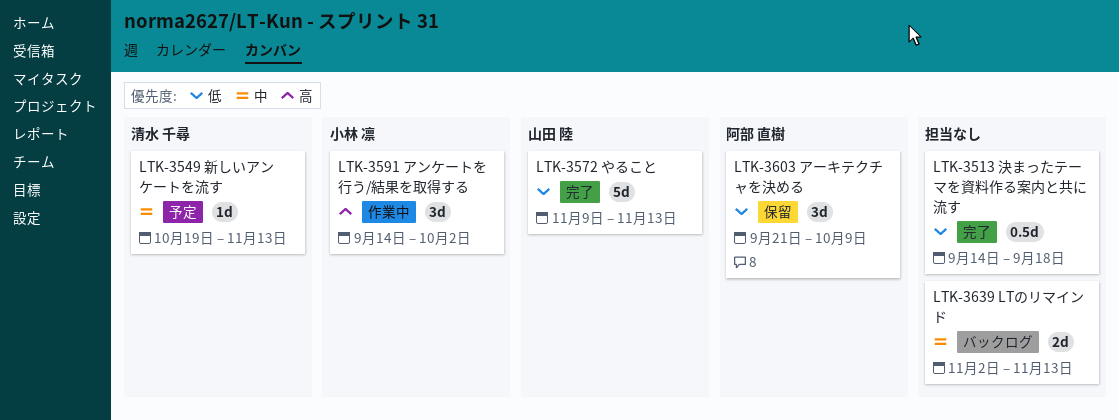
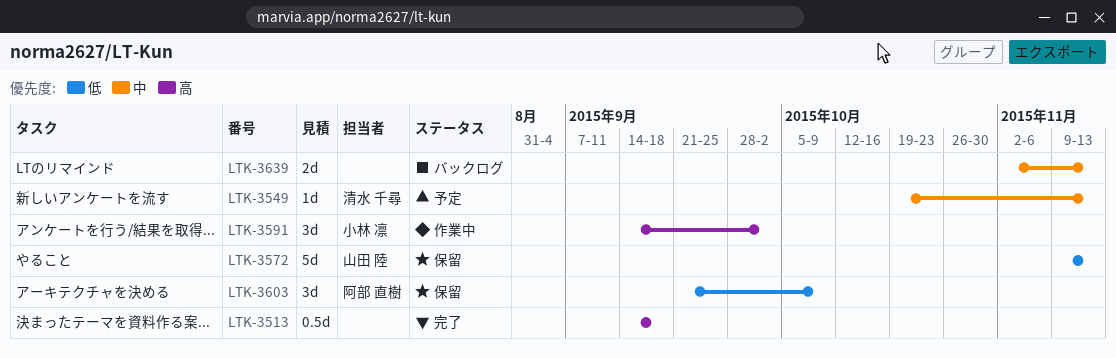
LTK-3513, priority: 低 -> 高
LTK-3572, status: 完了 -> 保留

